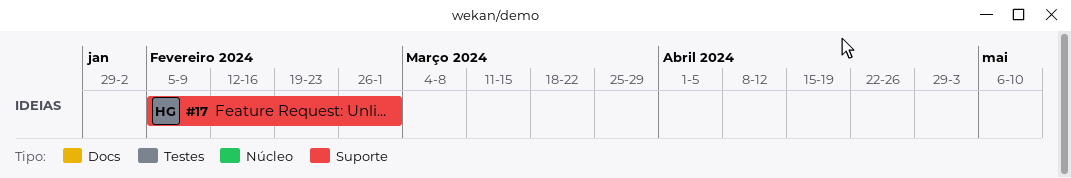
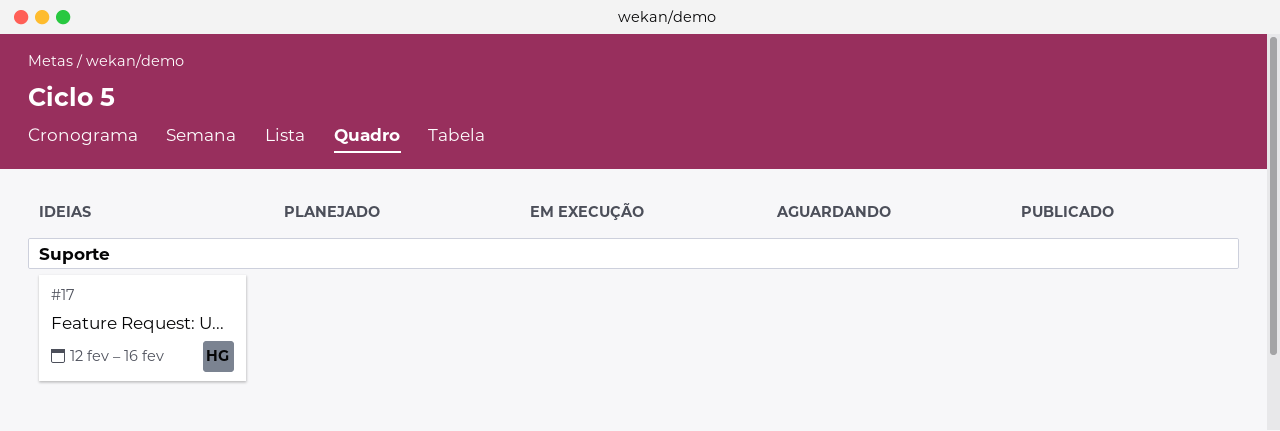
#17, start: Feb 5 -> Feb 12
#17, due: Mar 1 -> Feb 16

